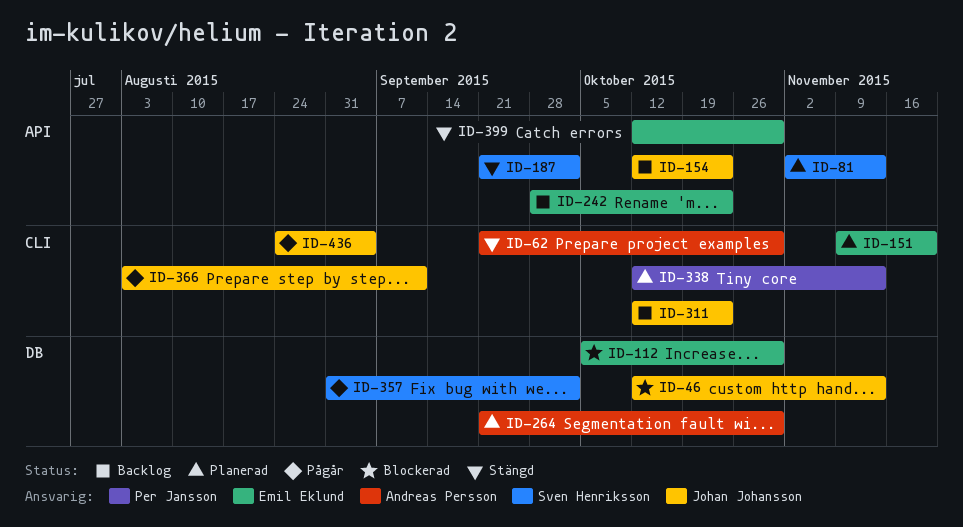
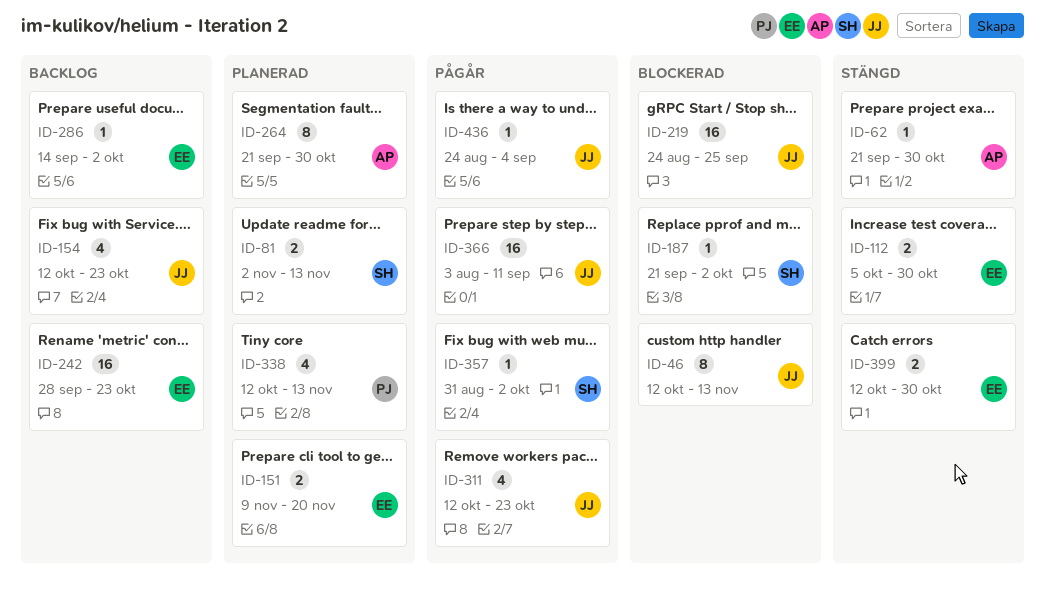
ID-112, status: Blockerad -> Stängd
ID-187, status: Stängd -> Blockerad
ID-219: none -> present
ID-286: none -> present
ID-311, status: Backlog -> Pågår

